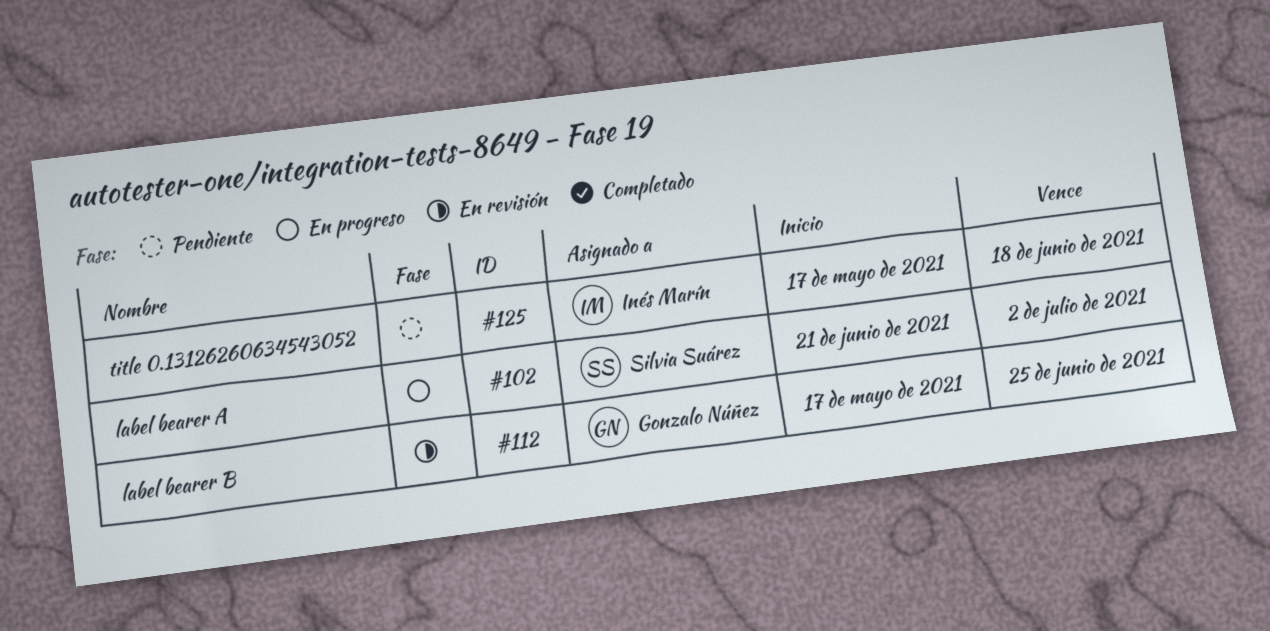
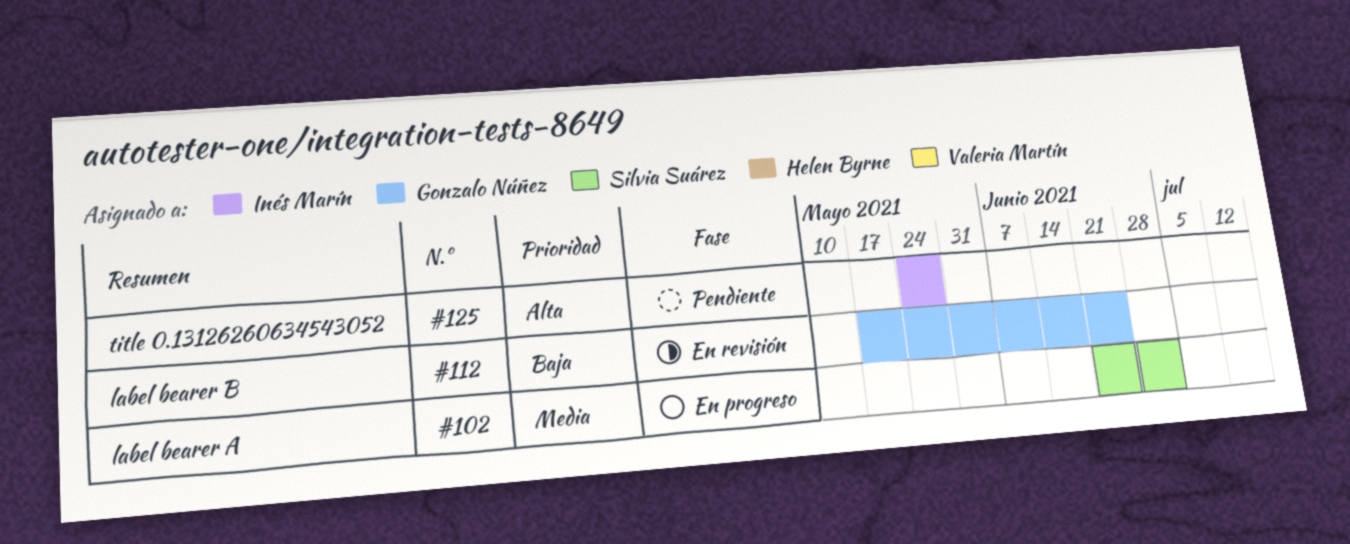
#125, start: May 17 -> May 24
#125, due: Jun 18 -> May 28

